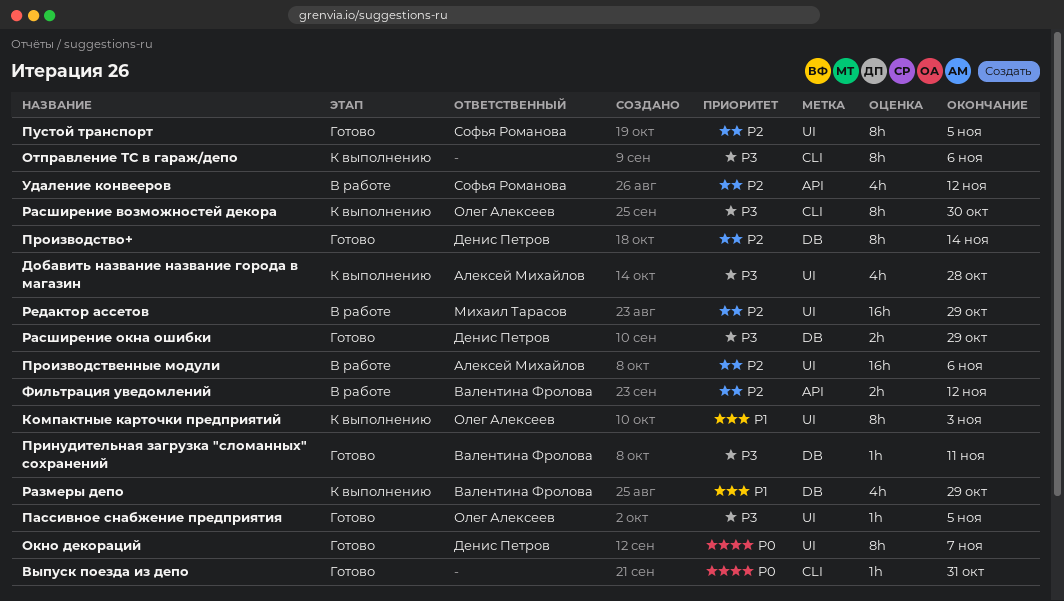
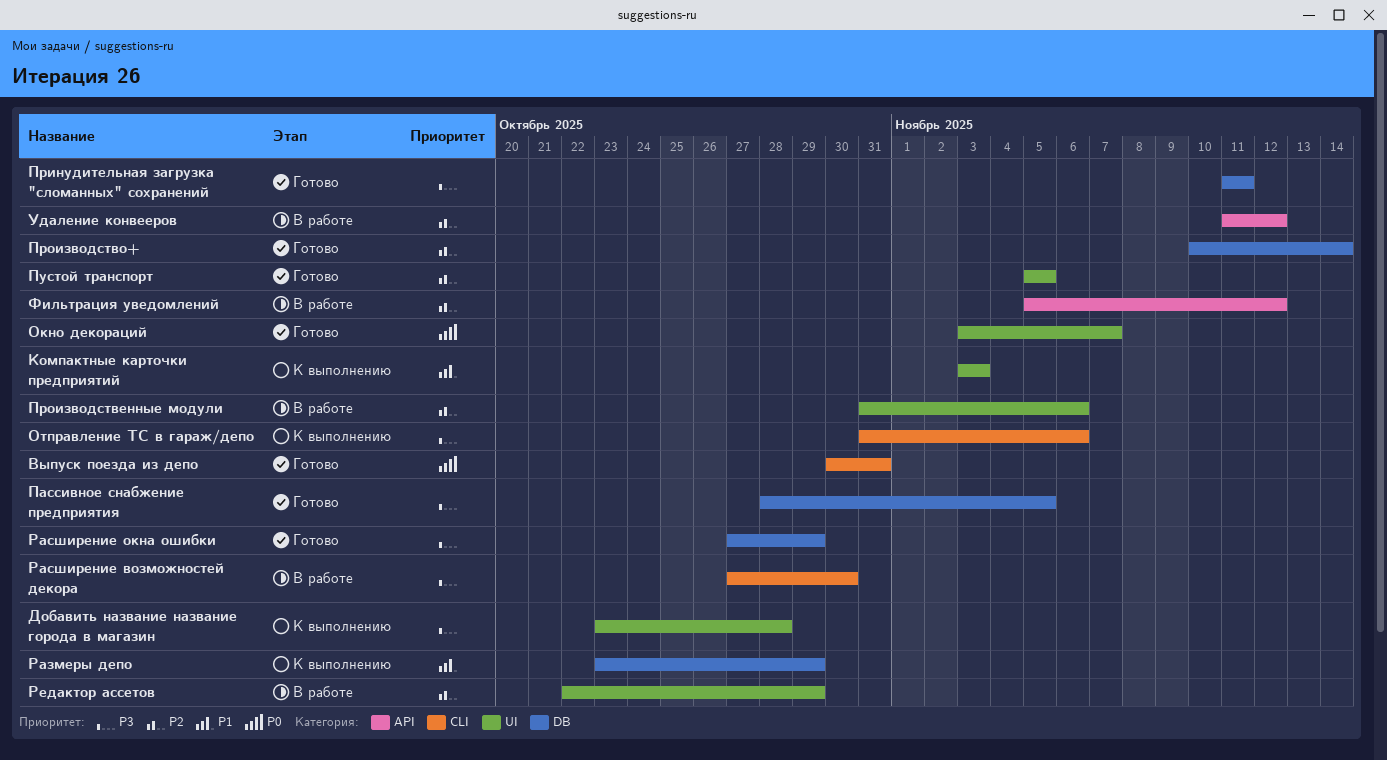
Пассивное снабжение предприятия, label: UI -> DB
Расширение возможностей декора, status: К выполнению -> В работе

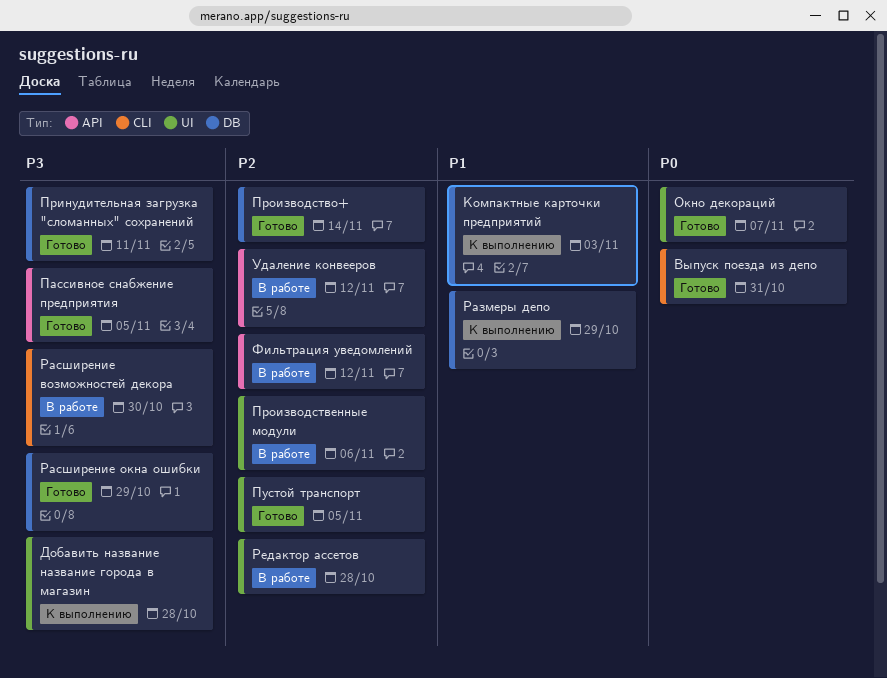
Компактные карточки предприятий, label: UI -> DB
Отправление ТС в гараж/депо: present -> none
Пассивное снабжение предприятия, label: DB -> API
Редактор ассетов, due: Oct 29 -> Oct 28

